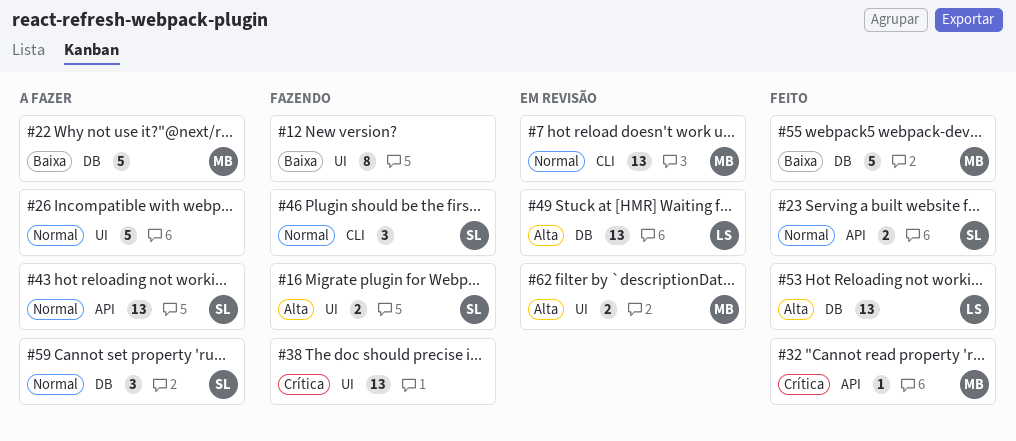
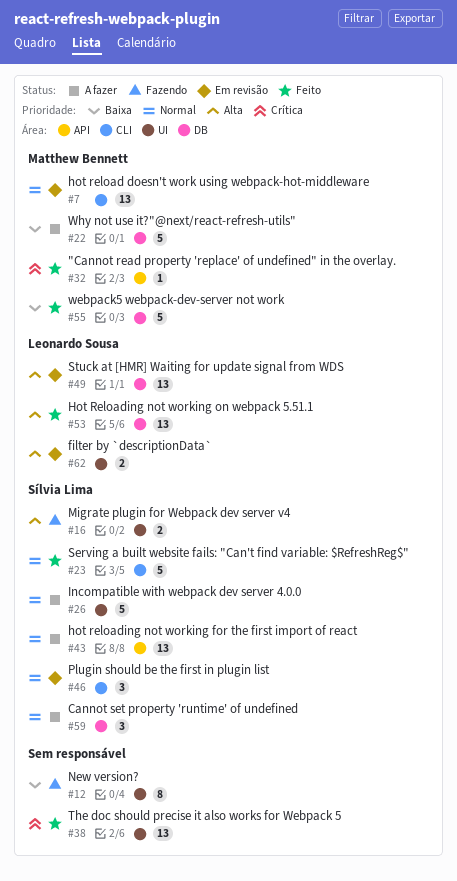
#23, label: API -> CLI
#23, estimate: 2 -> 5
#26, owner: none -> Sílvia Lima
#38, status: Fazendo -> Feito
#46, status: Fazendo -> Em revisão
#62, owner: Matthew Bennett -> Leonardo Sousa

